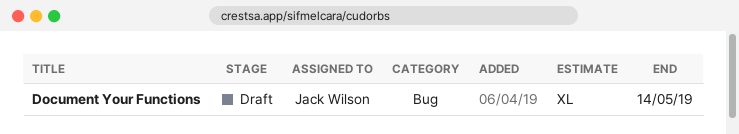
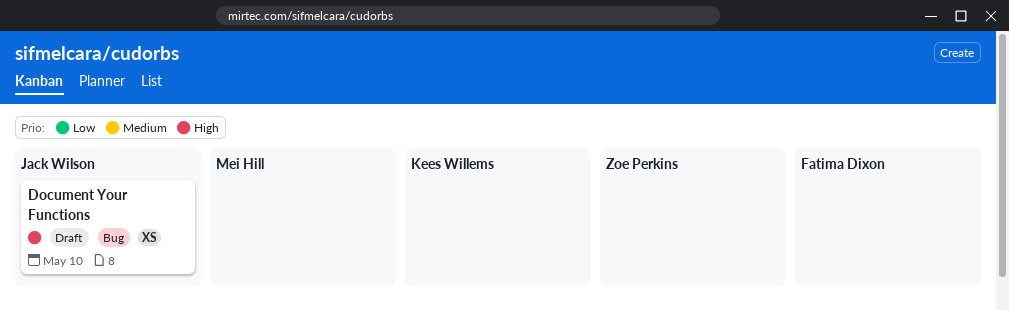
Document Your Functions, estimate: XL -> XS
Document Your Functions, due: May 14 -> May 10

